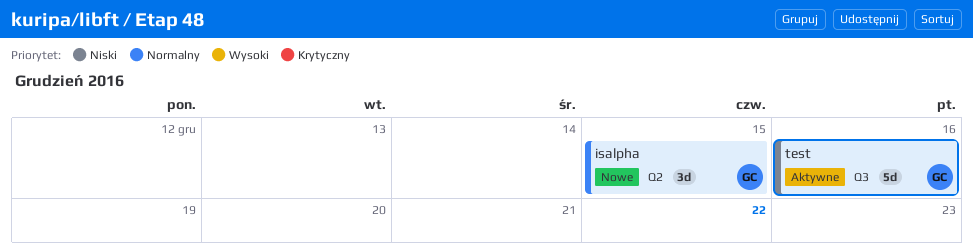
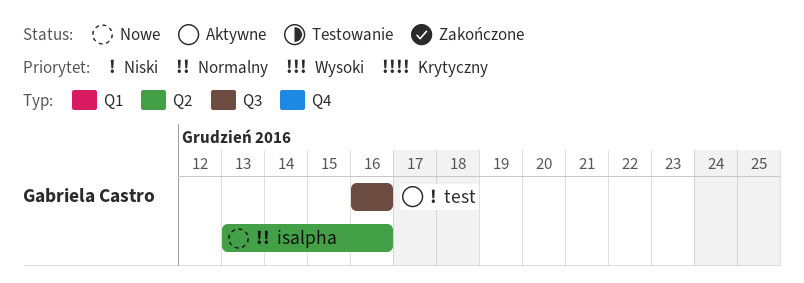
isalpha, due: Dec 15 -> Dec 16

